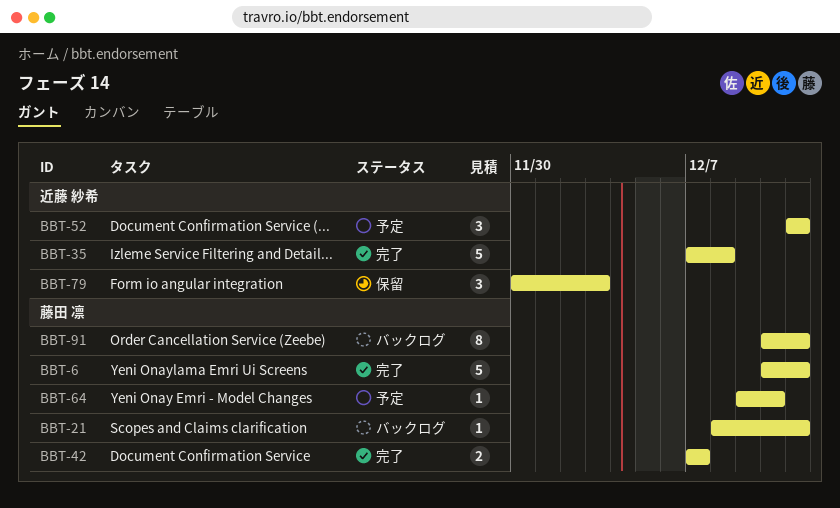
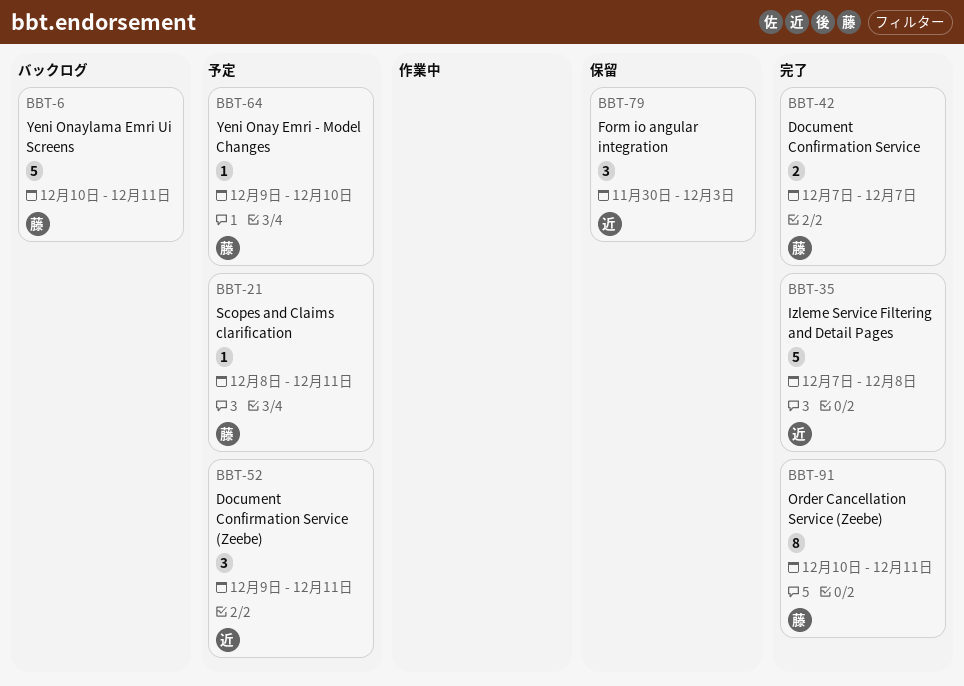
BBT-6, status: 完了 -> バックログ
BBT-21, status: バックログ -> 予定
BBT-52, start: Dec 11 -> Dec 9
BBT-91, status: バックログ -> 完了

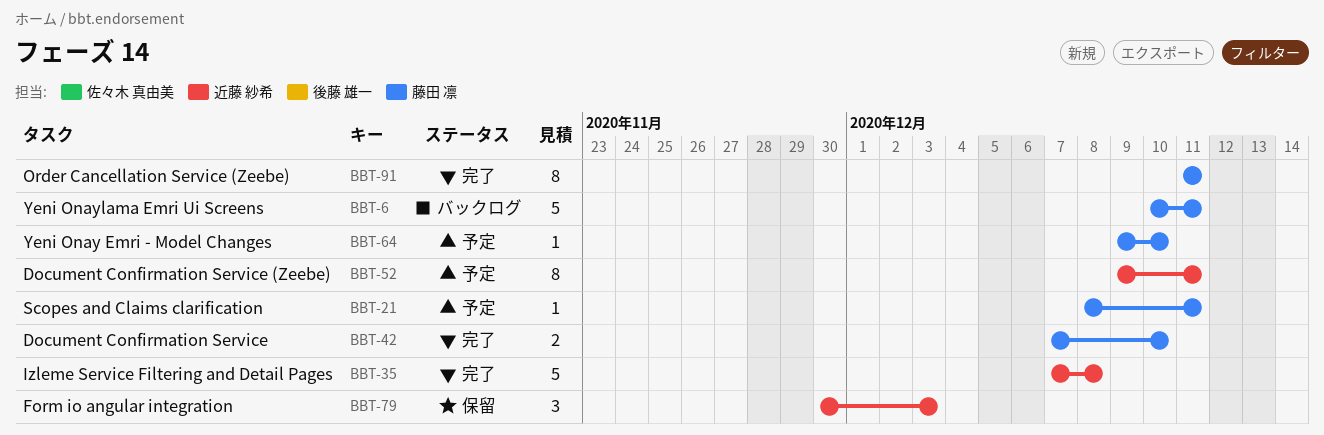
BBT-42, due: Dec 7 -> Dec 10
BBT-52, estimate: 3 -> 8
BBT-91, start: Dec 10 -> Dec 11

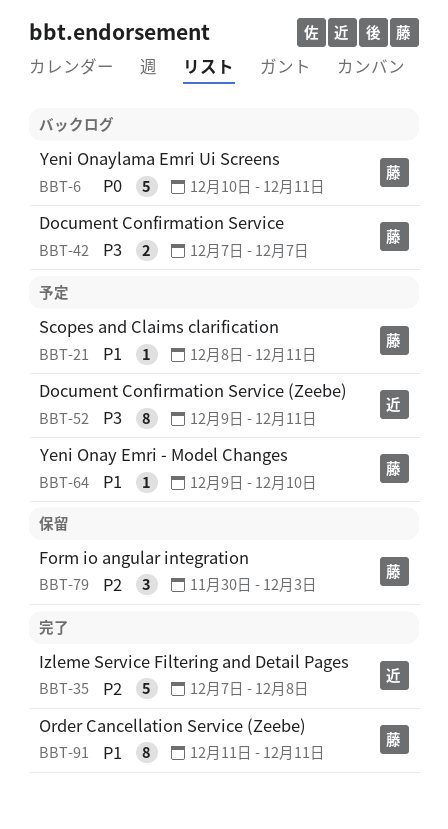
BBT-42, status: 完了 -> バックログ
BBT-42, due: Dec 10 -> Dec 7
BBT-79, owner: 近藤 紗希 -> 藤田 凛

